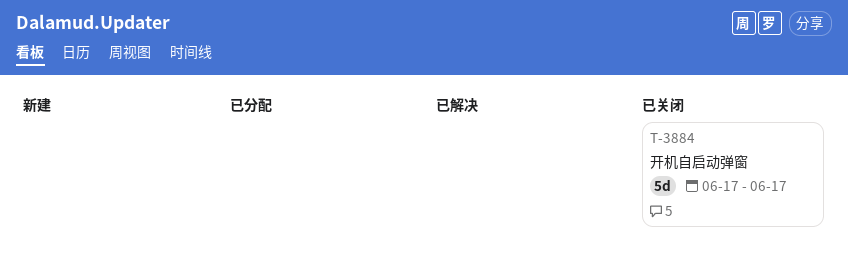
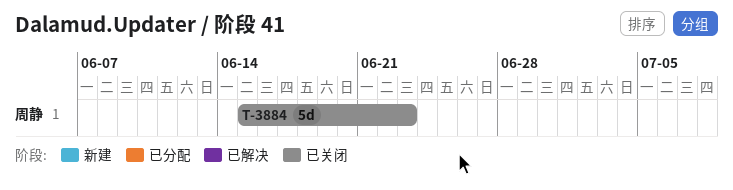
T-3884, start: Jun 17 -> Jun 15
T-3884, due: Jun 17 -> Jun 23

